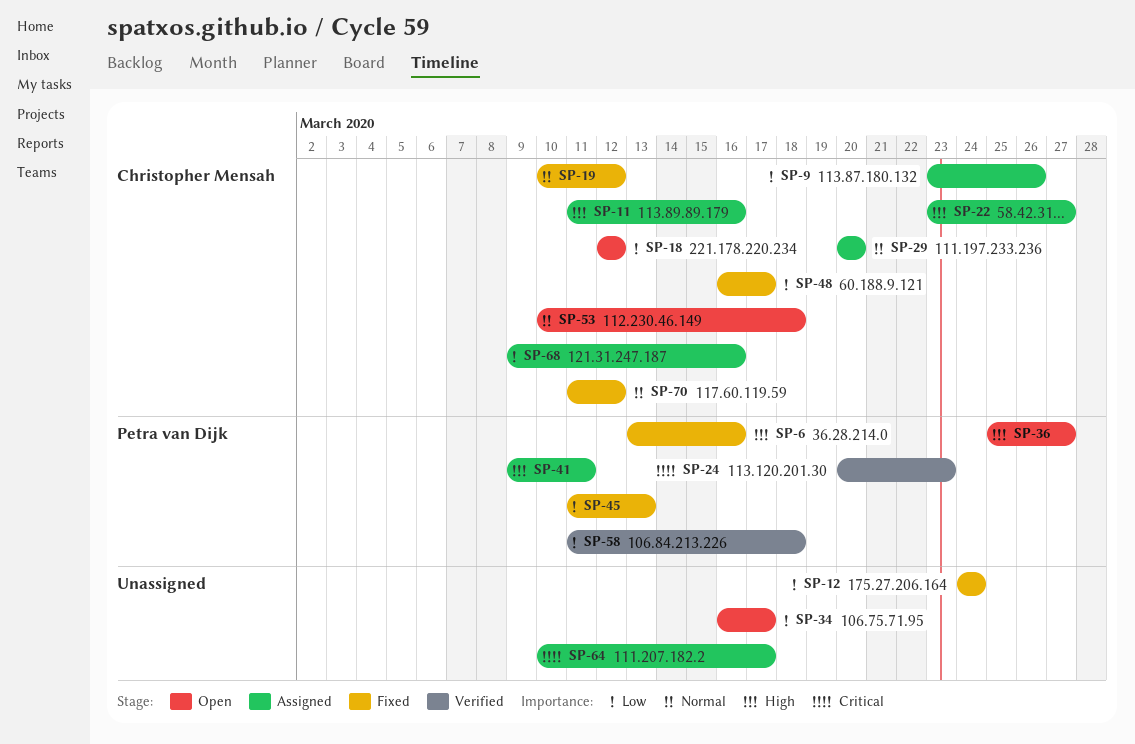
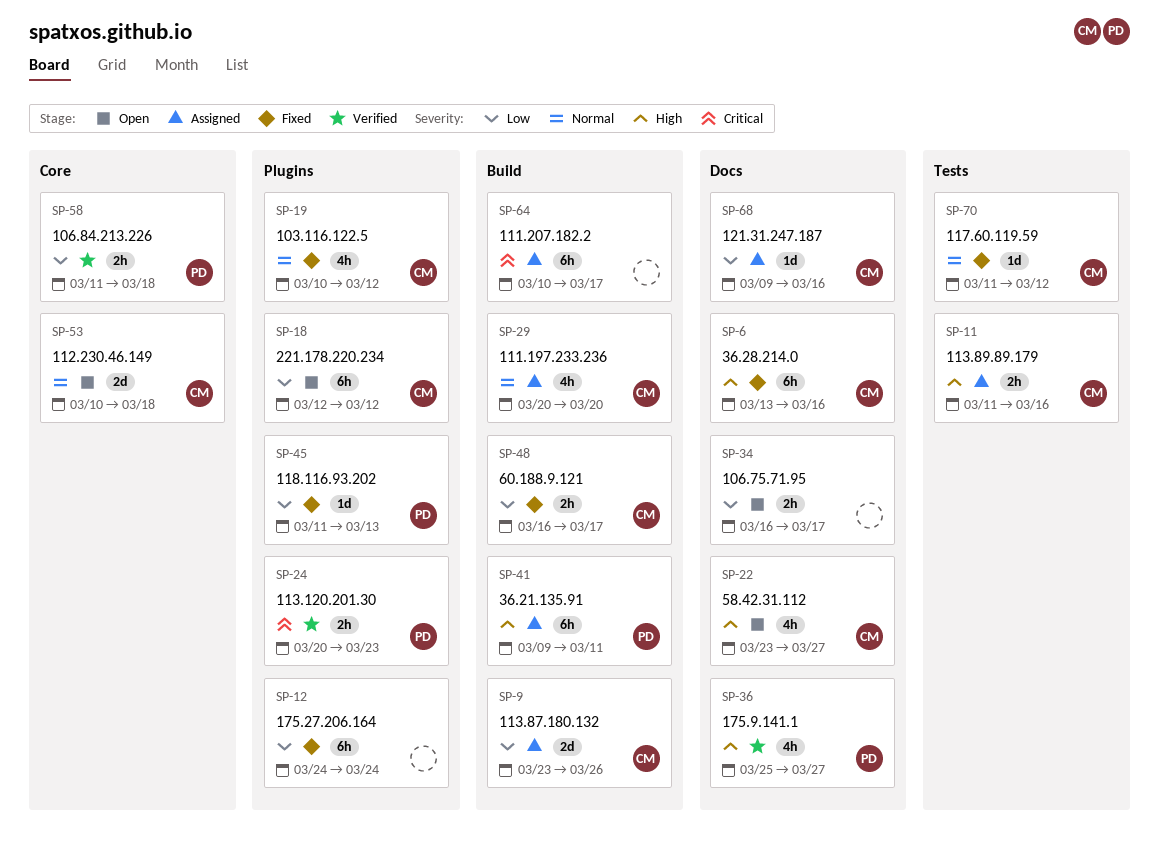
SP-6, owner: Petra van Dijk -> Christopher Mensah
SP-22, status: Assigned -> Open
SP-36, status: Open -> Verified

